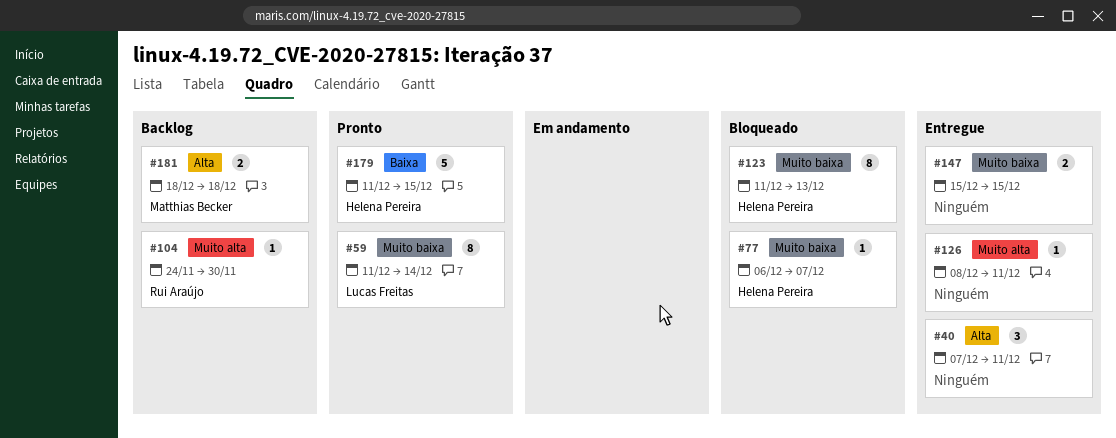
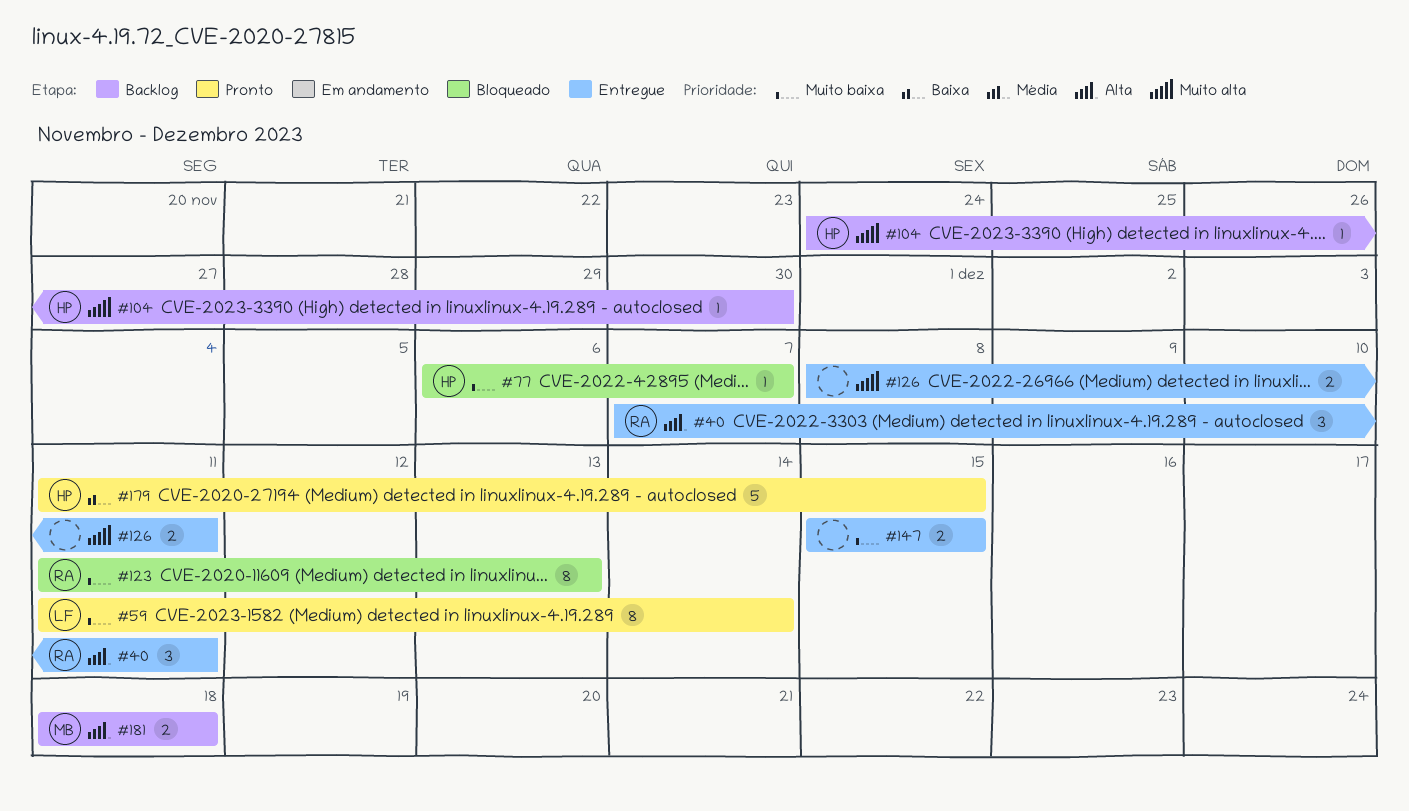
#40, owner: none -> Rui Araújo
#104, owner: Rui Araújo -> Helena Pereira
#123, owner: Helena Pereira -> Rui Araújo
#126, estimate: 1 -> 2

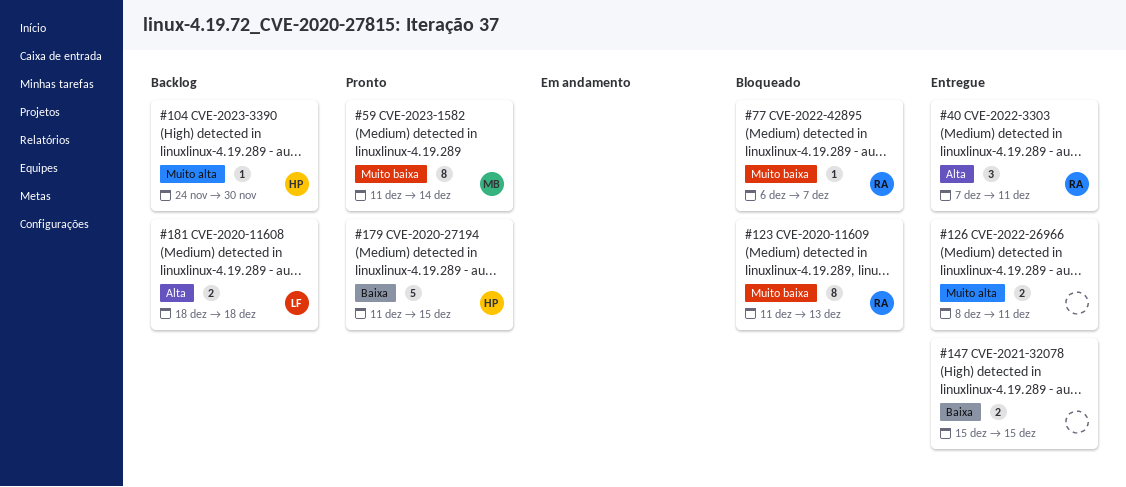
#59, owner: LF -> MB
#77, owner: HP -> RA
#147, priority: Muito baixa -> Baixa
#181, owner: MB -> LF

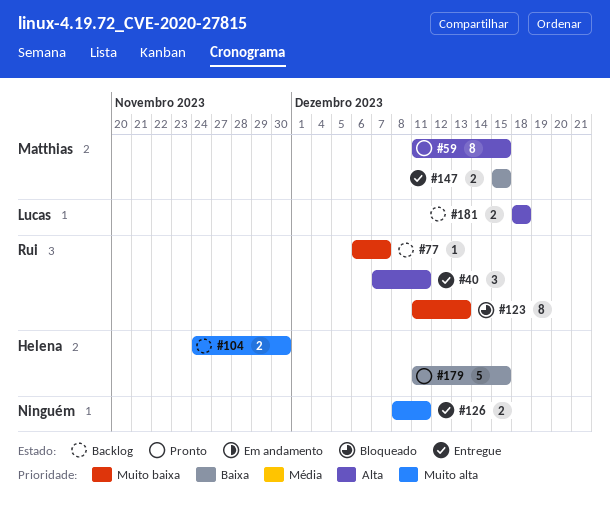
#59, priority: Muito baixa -> Alta
#59, due: Dec 14 -> Dec 15
#77, status: Bloqueado -> Backlog
#104, estimate: 1 -> 2
#147, owner: none -> Matthias

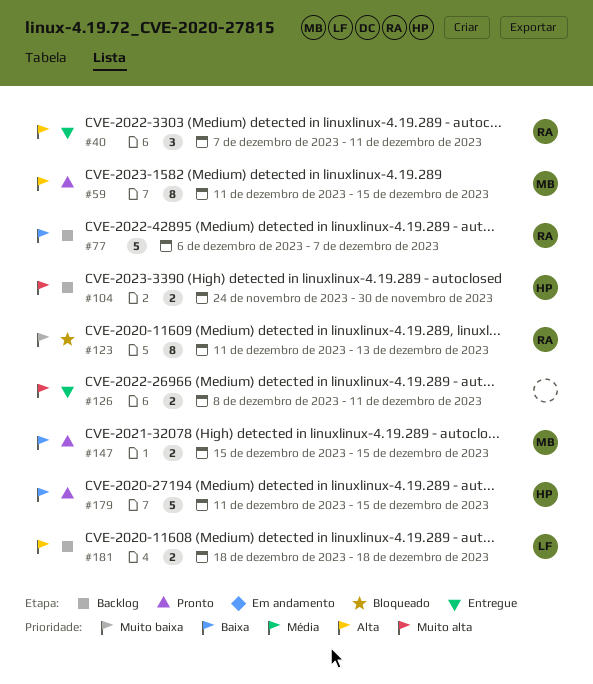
#77, priority: Muito baixa -> Baixa
#77, estimate: 1 -> 5
#147, status: Entregue -> Pronto

